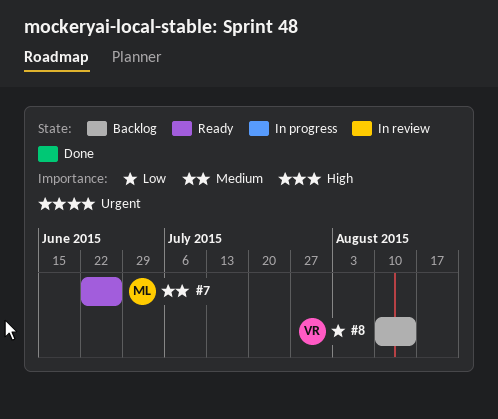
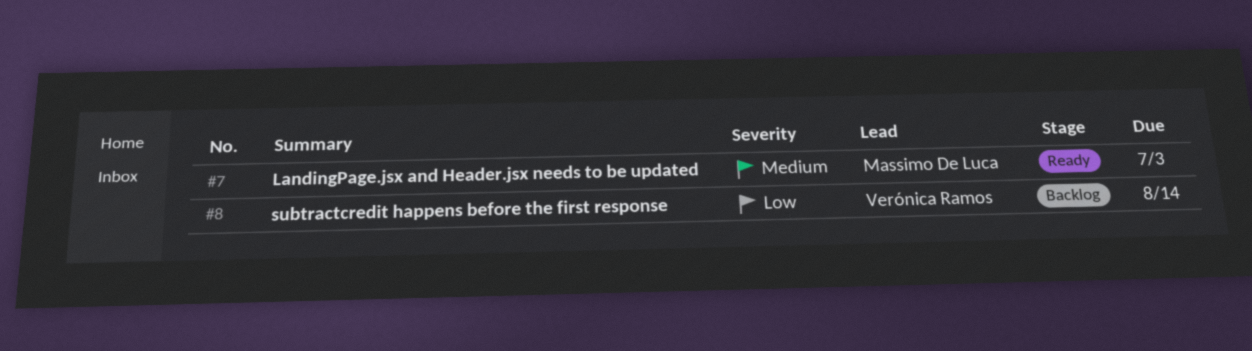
#7, due: Jun 26 -> Jul 3

